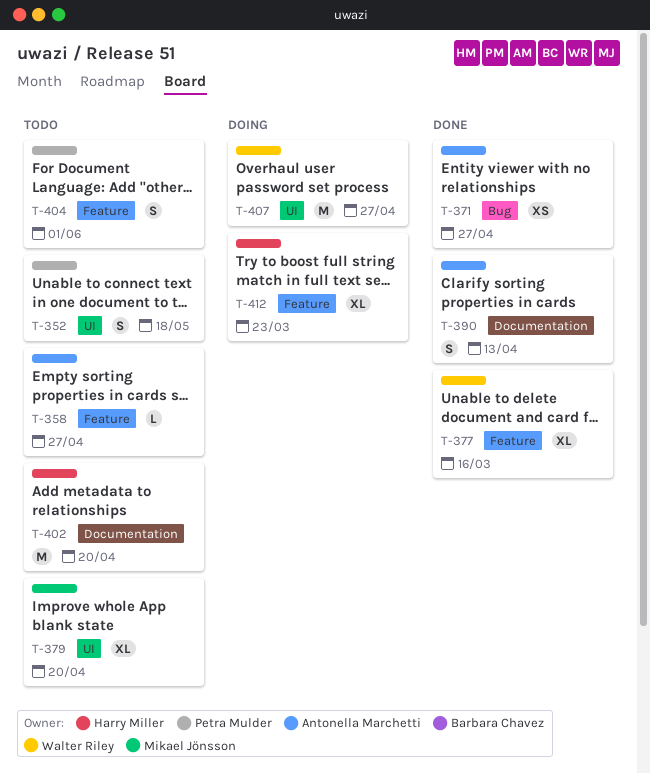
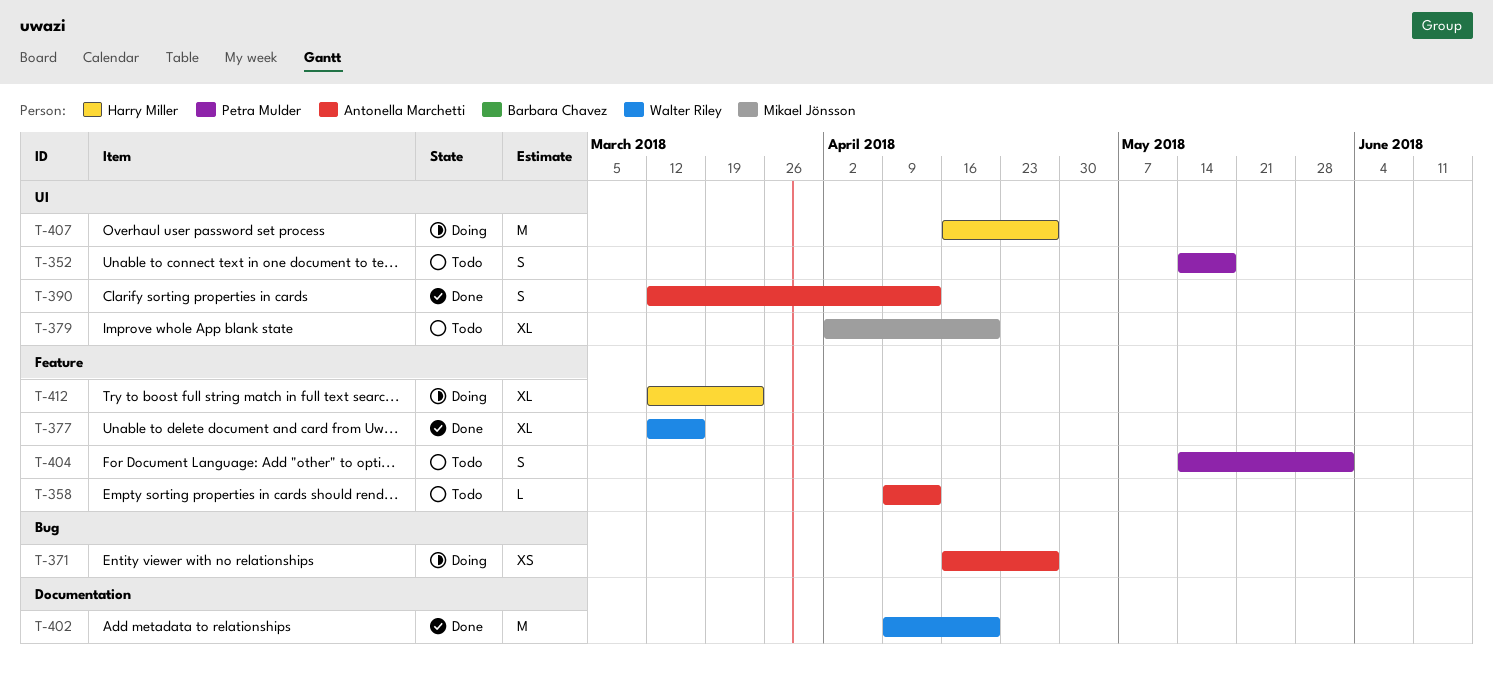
T-358, due: Apr 27 -> Apr 13
T-371, status: Done -> Doing
T-390, label: Documentation -> UI
T-402, status: Todo -> Done
T-402, owner: Harry Miller -> Walter Riley
T-407, owner: Walter Riley -> Harry Miller

